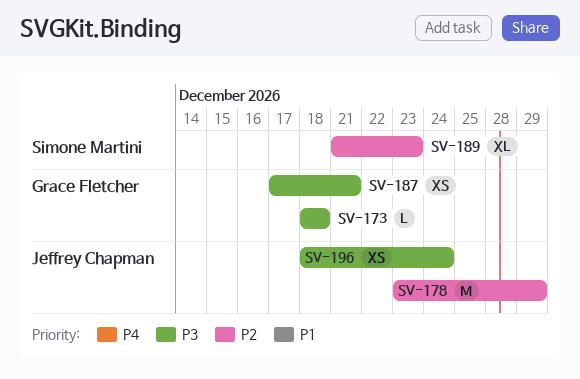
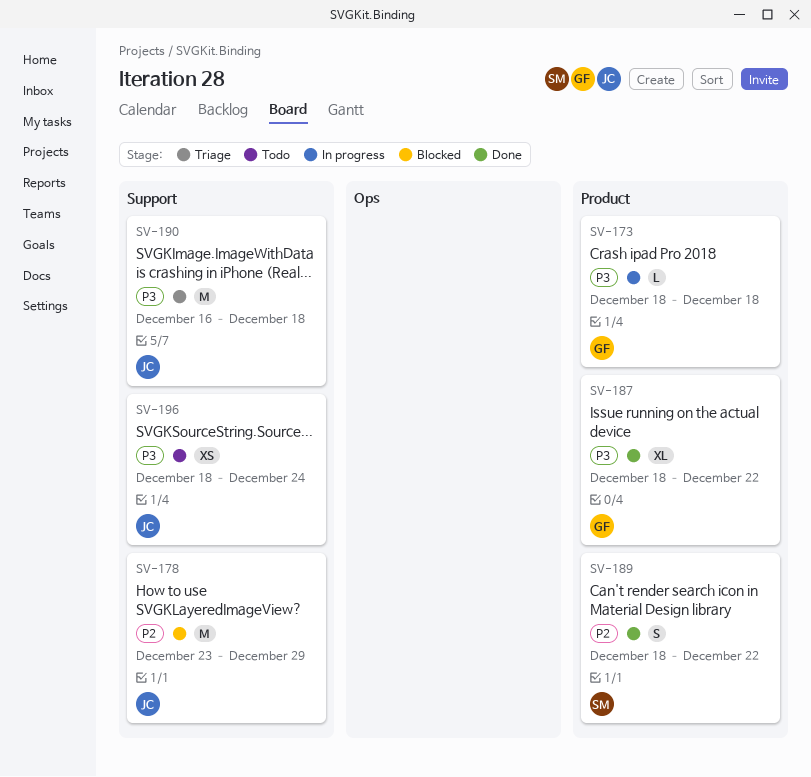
SV-187, estimate: XS -> XL
SV-187, start: Dec 17 -> Dec 18
SV-187, due: Dec 21 -> Dec 22
SV-189, estimate: XL -> S
SV-189, start: Dec 21 -> Dec 18
SV-189, due: Dec 23 -> Dec 22
SV-190: none -> present

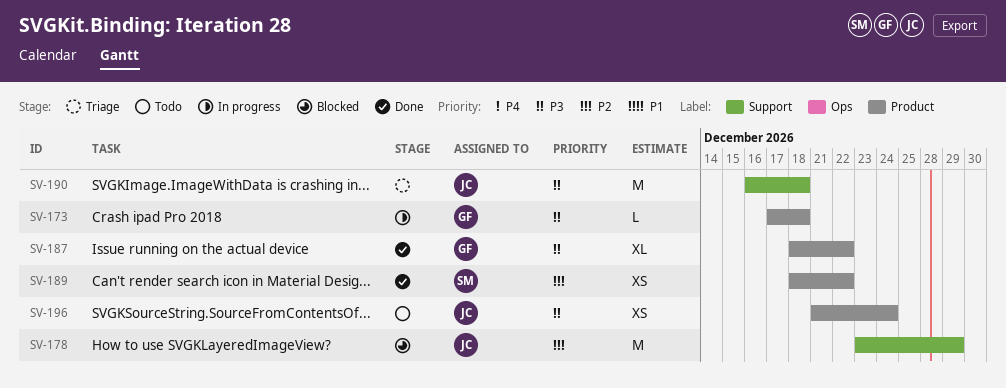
SV-173, start: Dec 18 -> Dec 17
SV-189, estimate: S -> XS
SV-196, label: Support -> Product
SV-196, start: Dec 18 -> Dec 21

